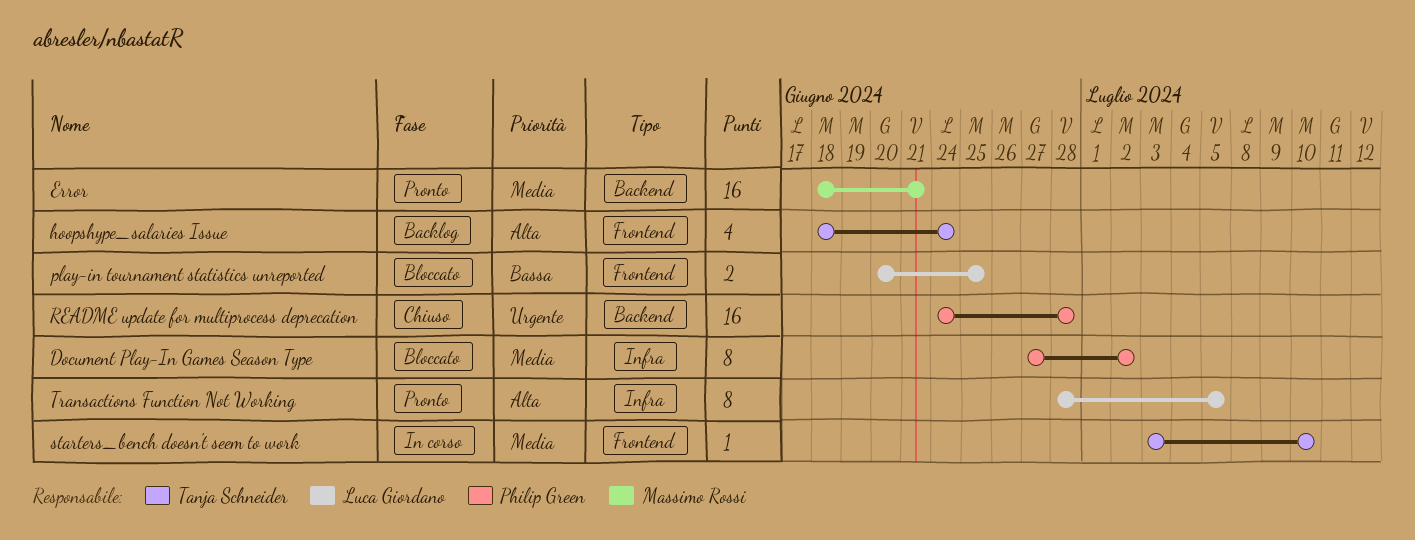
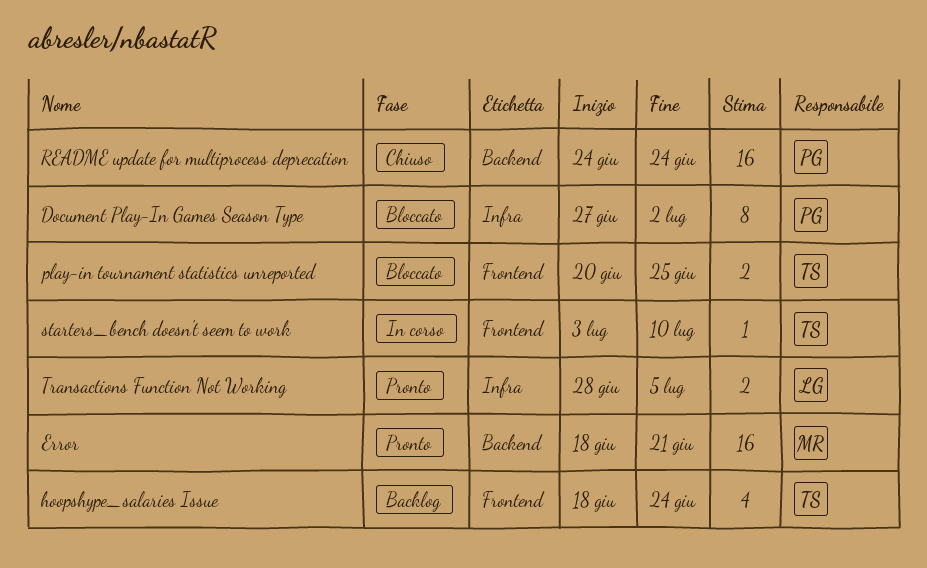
play-in tournament statistics unreported, owner: Luca Giordano -> Tanja Schneider
README update for multiprocess deprecation, due: Jun 28 -> Jun 24
Transactions Function Not Working, estimate: 8 -> 2

